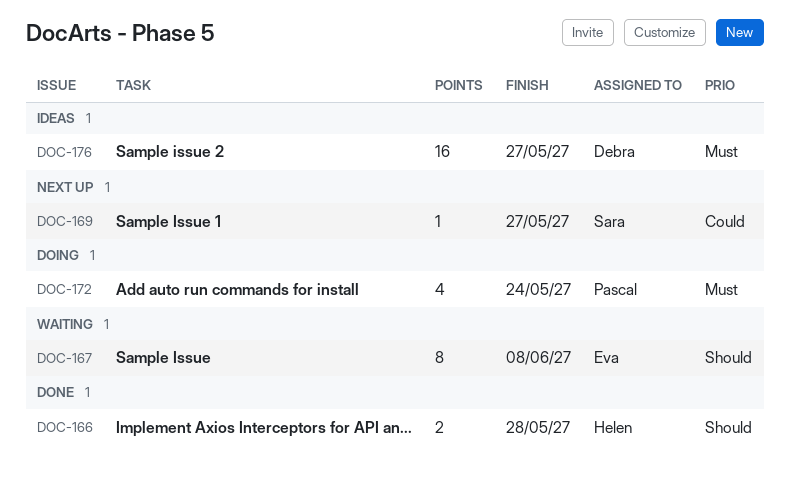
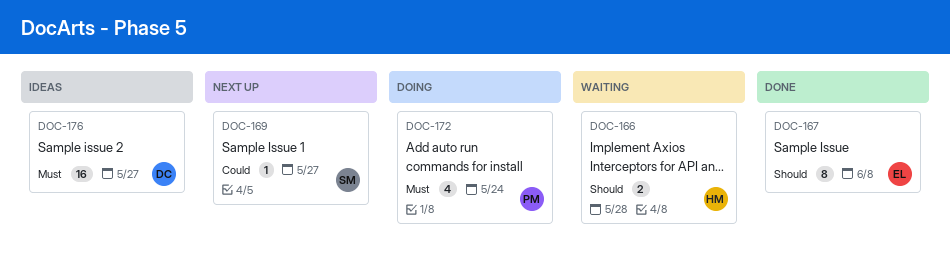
DOC-166, status: Done -> Waiting
DOC-167, status: Waiting -> Done

